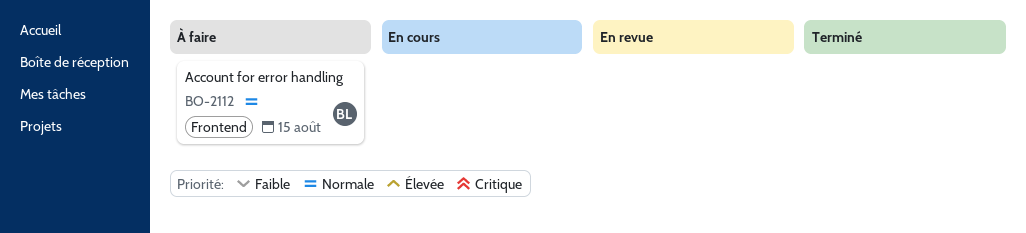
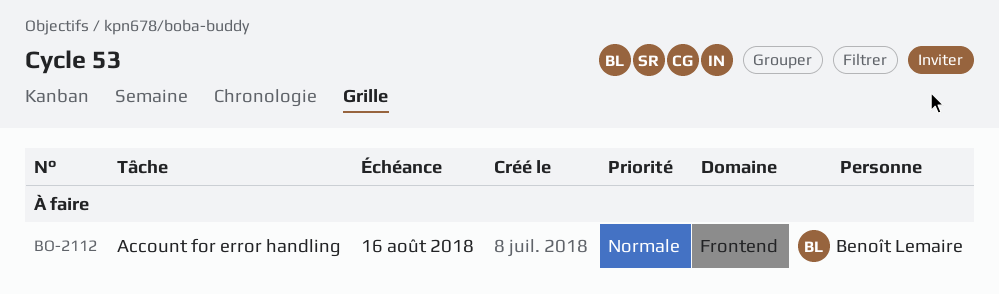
BO-2112, due: Aug 15 -> Aug 16

